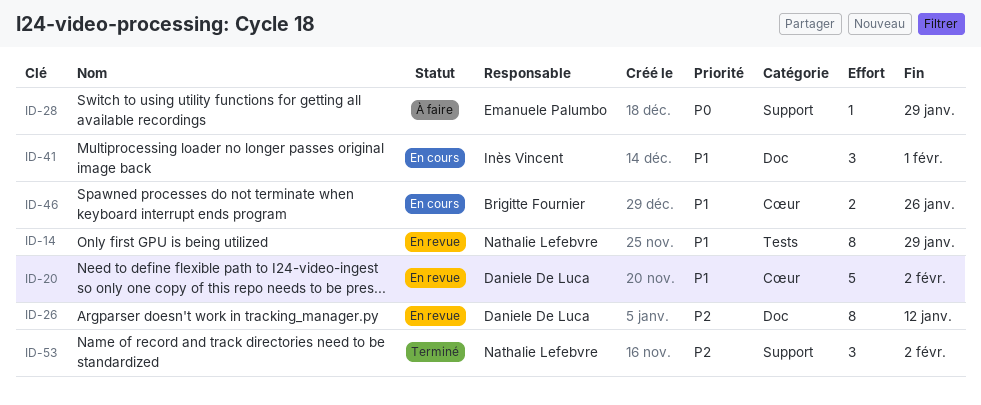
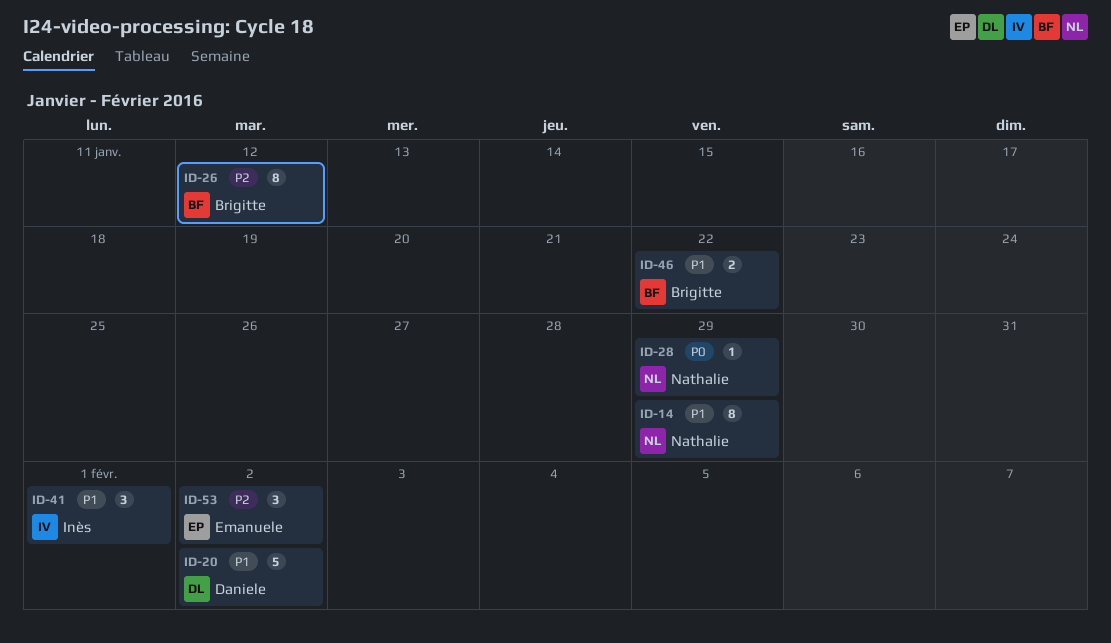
ID-26, owner: Daniele De Luca -> Brigitte Fournier
ID-28, owner: Emanuele Palumbo -> Nathalie Lefebvre
ID-46, due: Jan 26 -> Jan 22
ID-53, owner: Nathalie Lefebvre -> Emanuele Palumbo

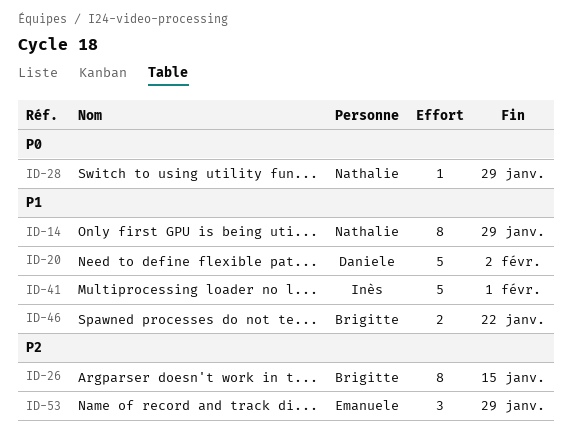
ID-26, due: Jan 12 -> Jan 15
ID-41, estimate: 3 -> 5
ID-53, due: Feb 2 -> Jan 29

